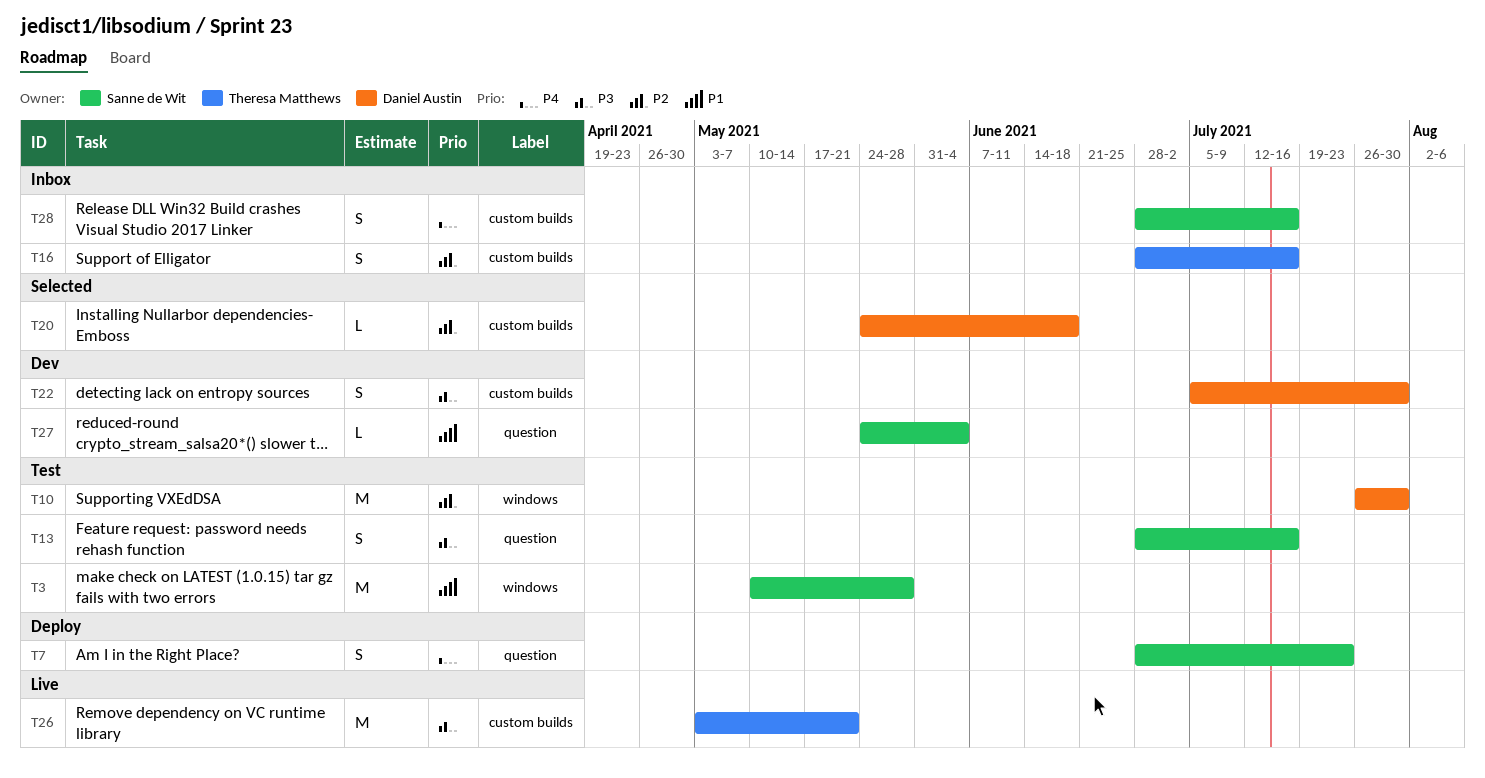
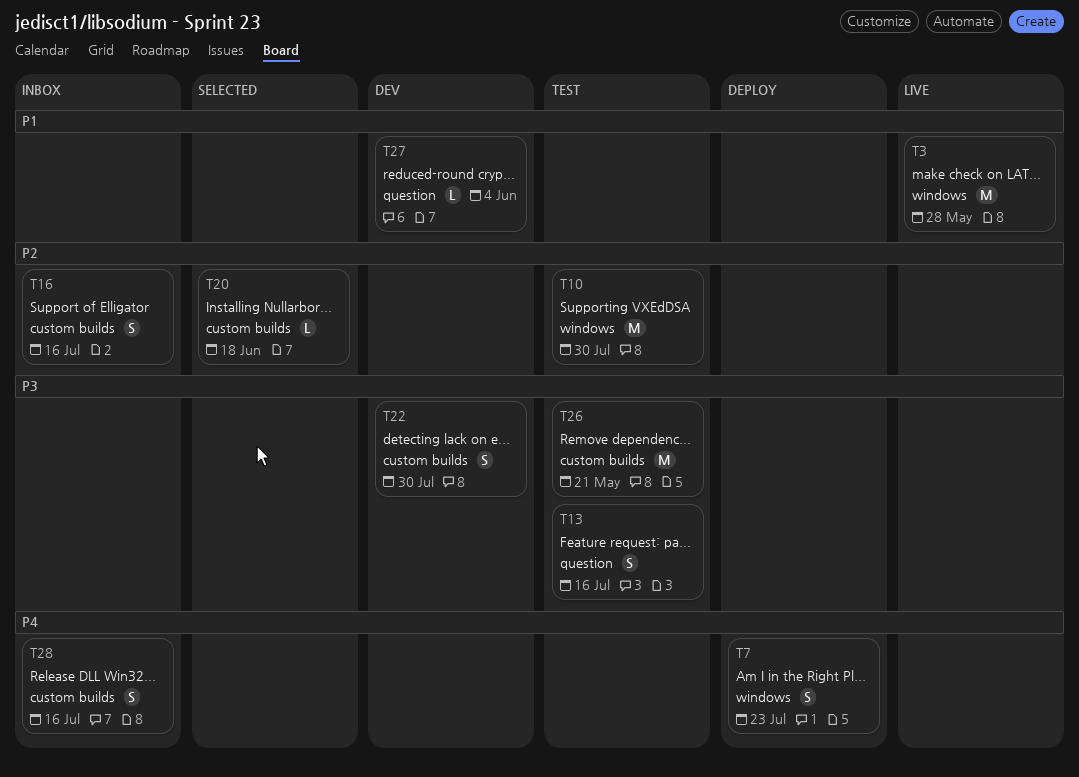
T3, status: Test -> Live
T7, label: question -> windows
T26, status: Live -> Test

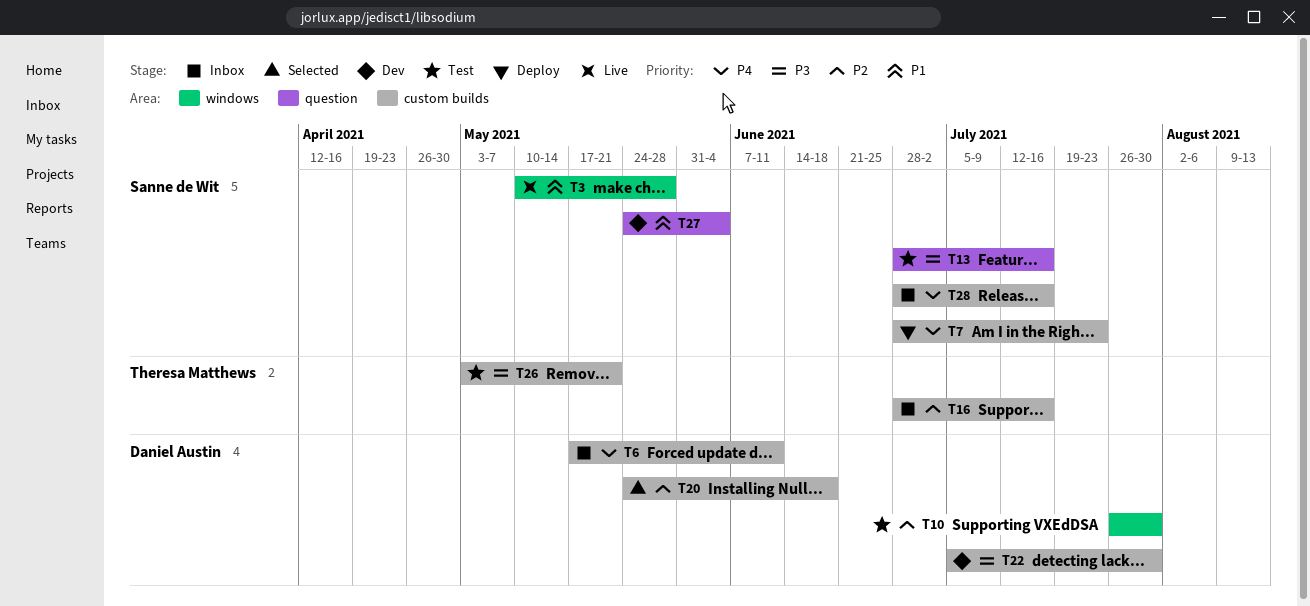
T6: none -> present
T7, label: windows -> custom builds

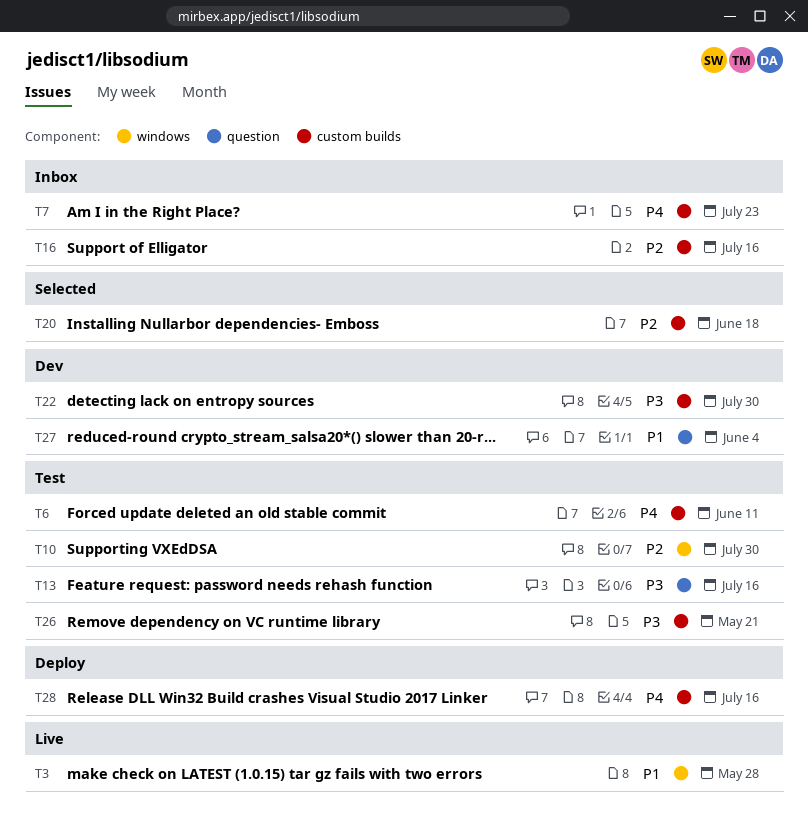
T6, status: Inbox -> Test
T7, status: Deploy -> Inbox
T28, status: Inbox -> Deploy

